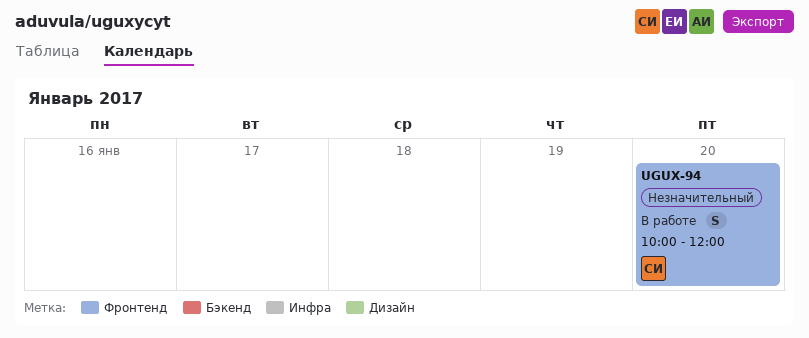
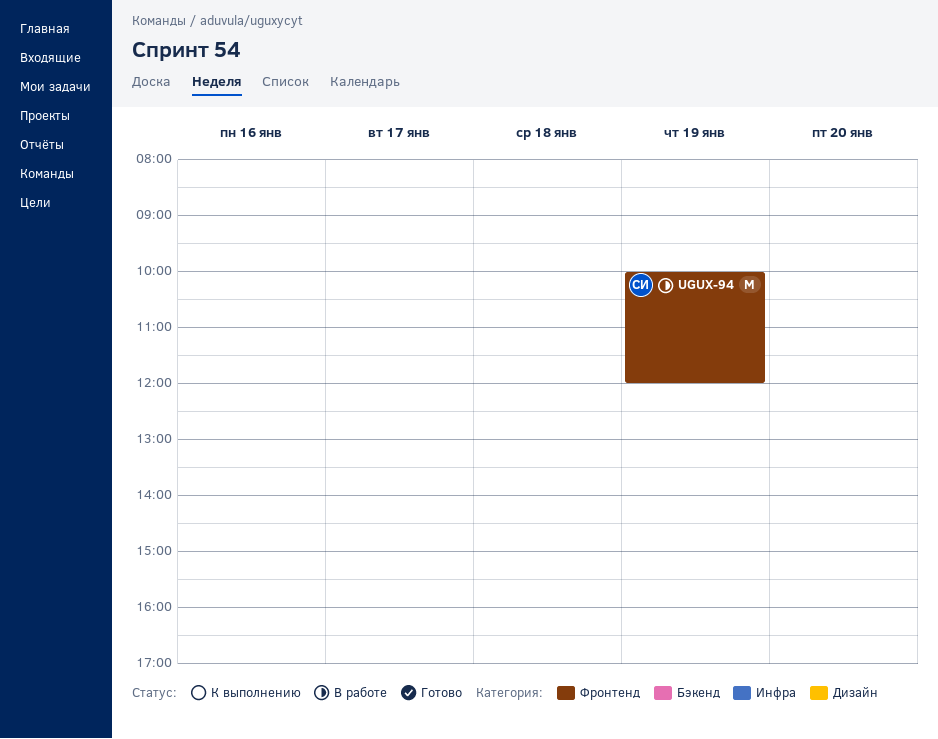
UGUX-94, estimate: S -> M
UGUX-94, day: Jan 20 -> Jan 19

